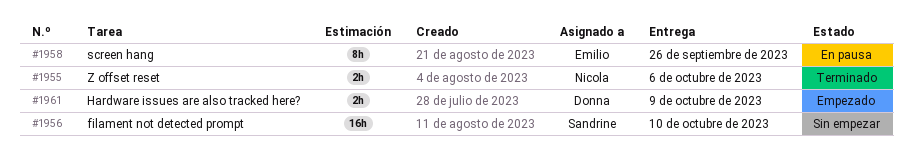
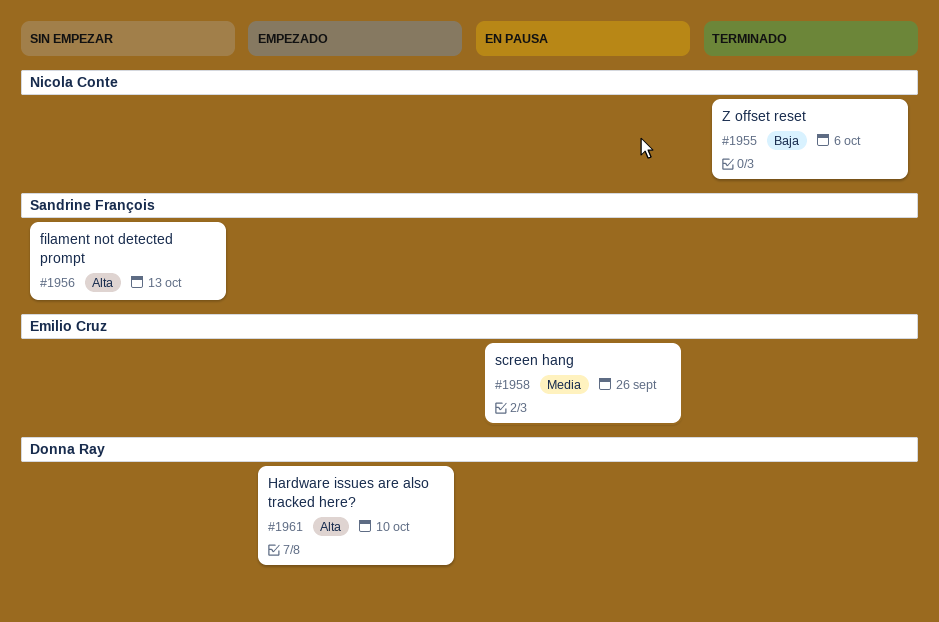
#1956, due: Oct 10 -> Oct 13
#1961, due: Oct 9 -> Oct 10

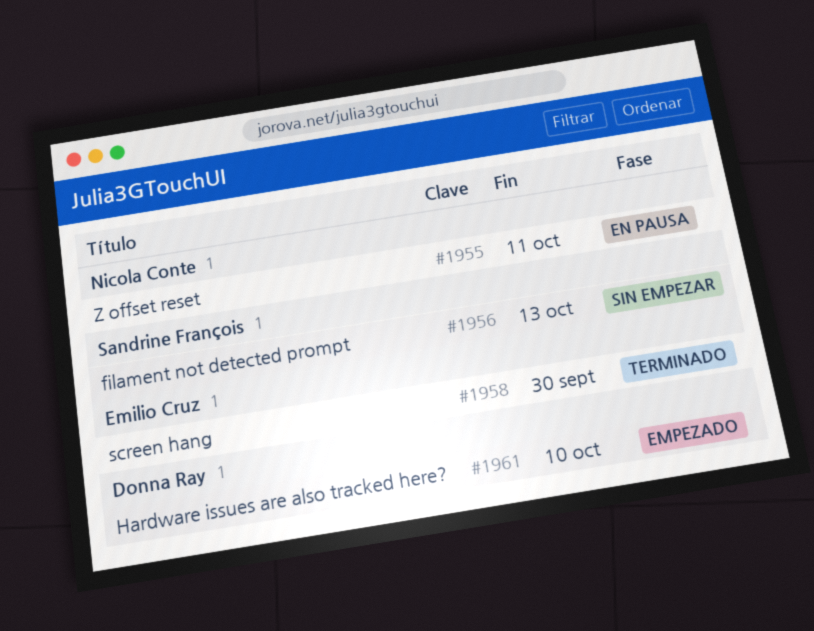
#1955, status: Terminado -> En pausa
#1955, due: Oct 6 -> Oct 11
#1958, status: En pausa -> Terminado
#1958, due: Sep 26 -> Sep 30

